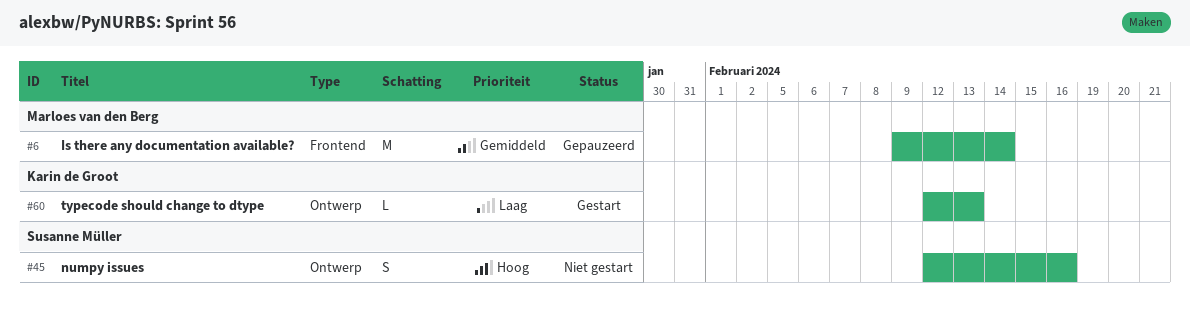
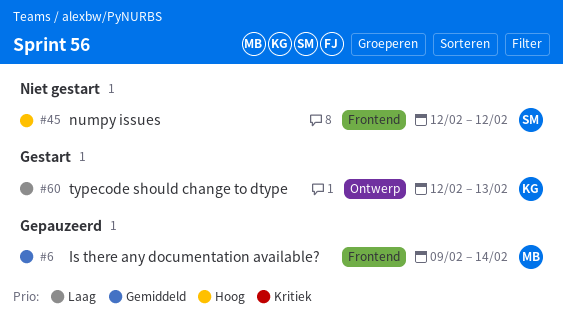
#45, label: Ontwerp -> Frontend
#45, due: Feb 16 -> Feb 12

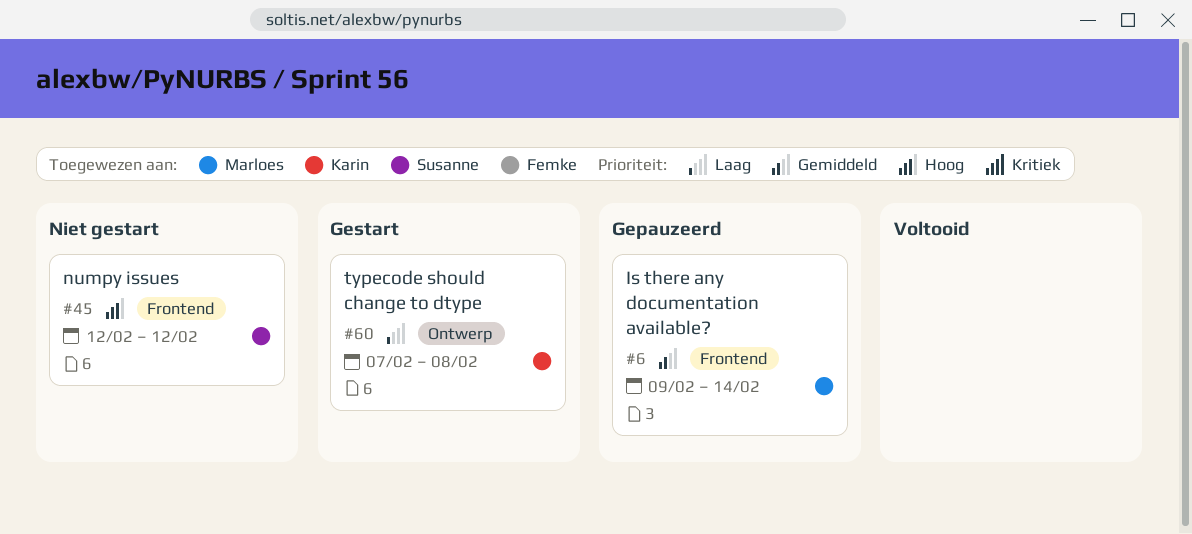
#60, start: Feb 12 -> Feb 7
#60, due: Feb 13 -> Feb 8

